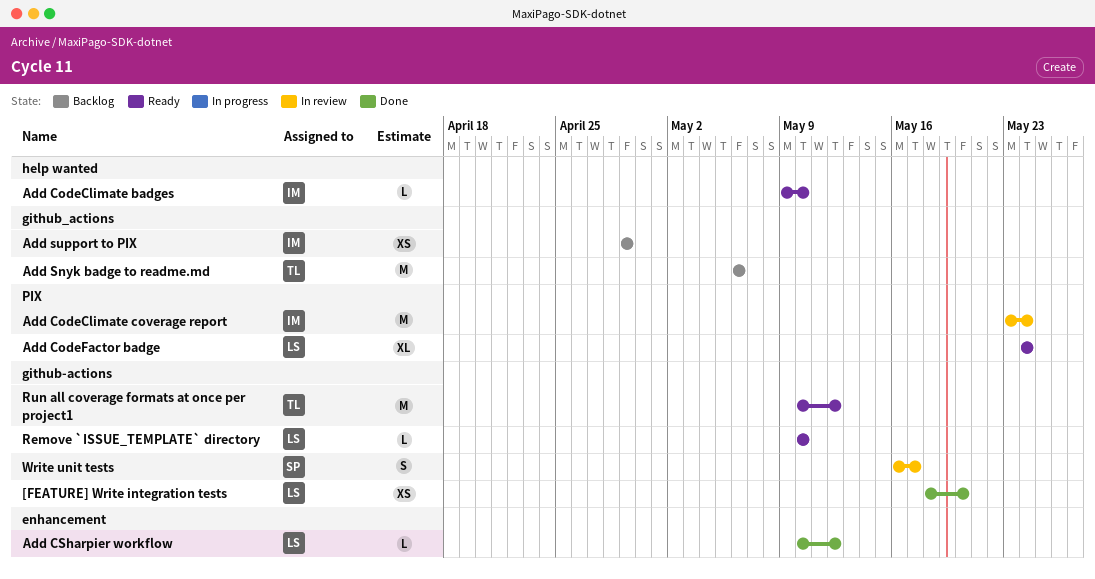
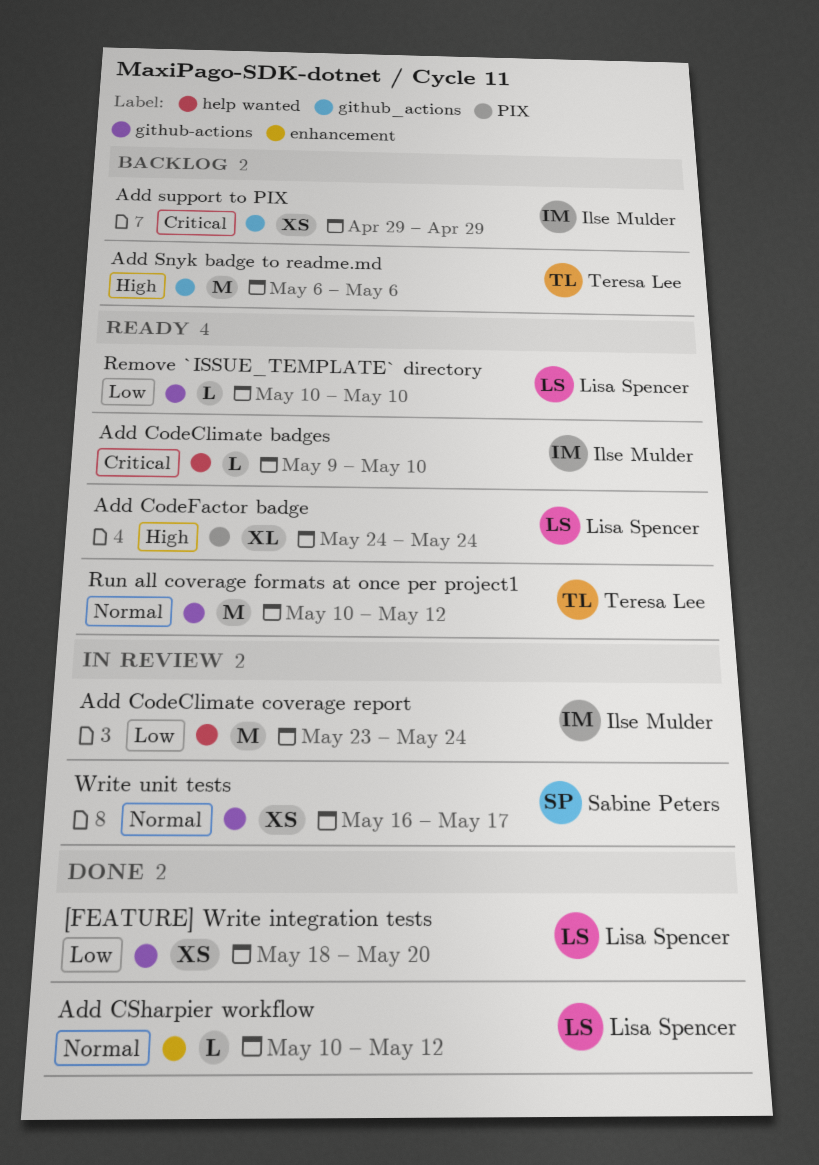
Add CodeClimate coverage report, label: PIX -> help wanted
Write unit tests, estimate: S -> XS

